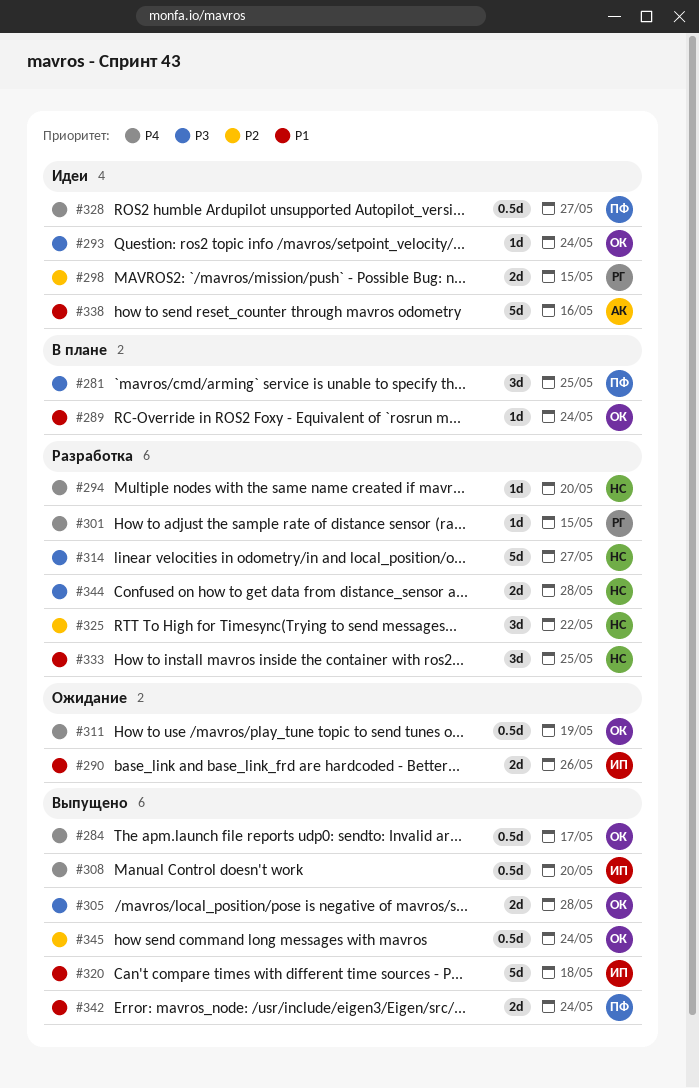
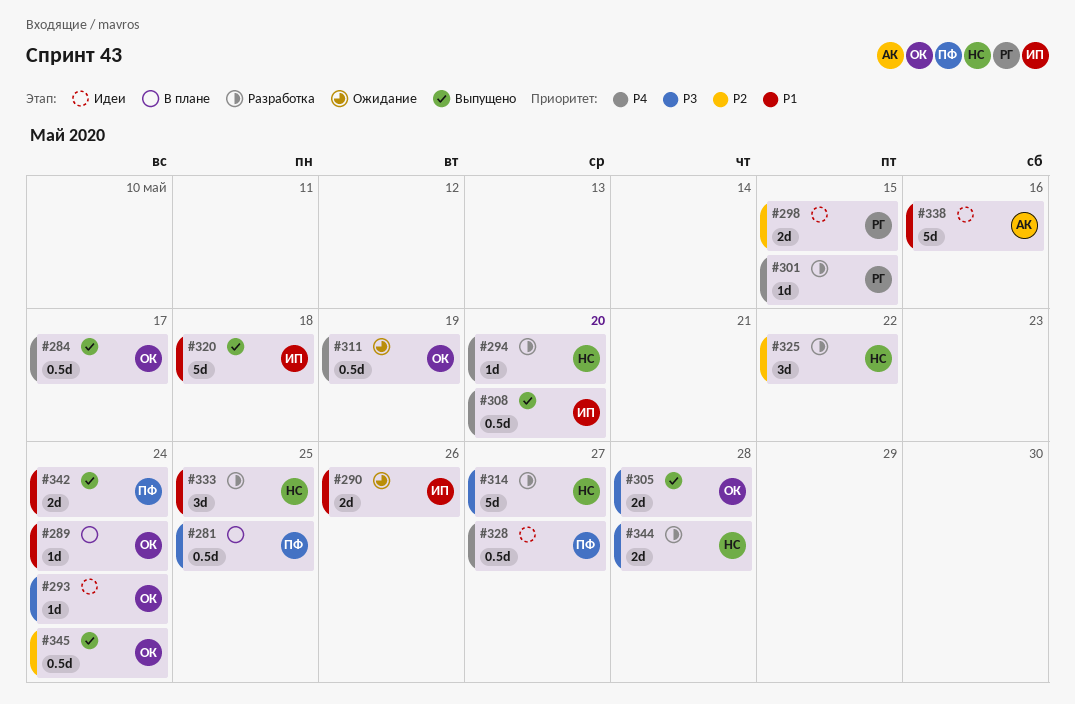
#281, estimate: 3d -> 0.5d

